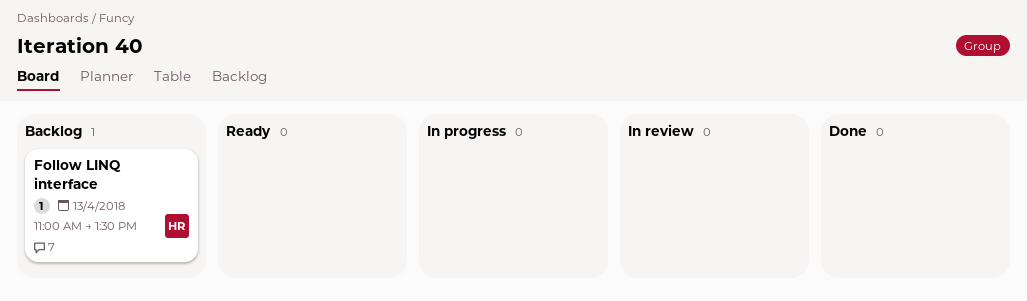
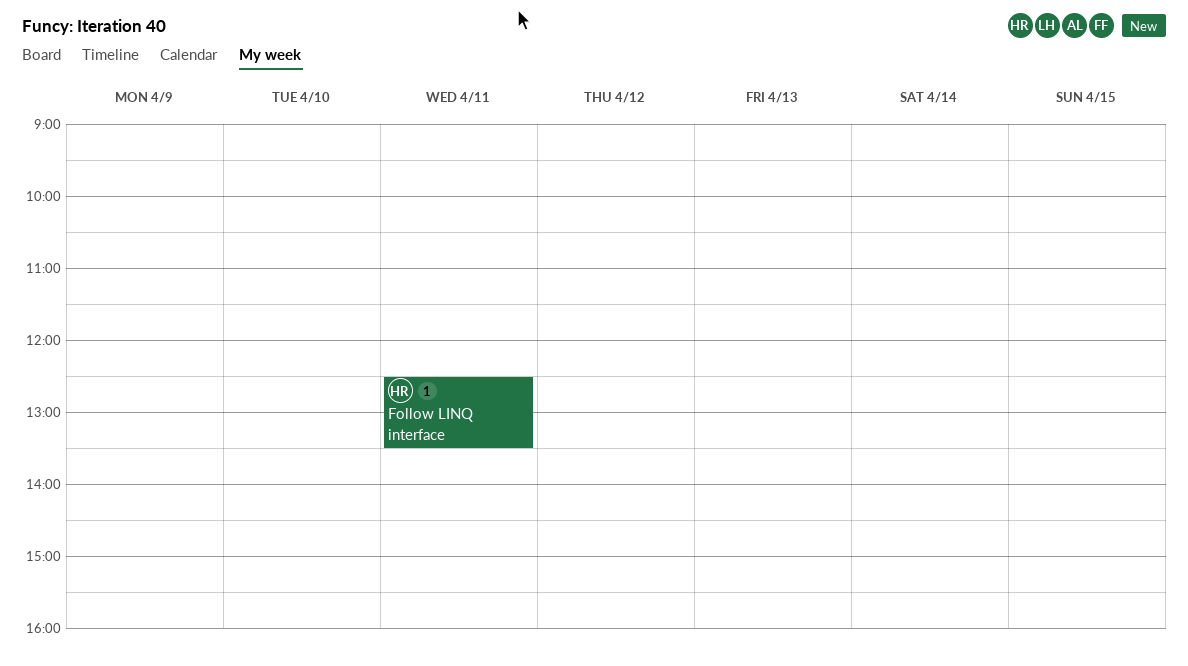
Follow LINQ interface, day: Apr 13 -> Apr 11
Follow LINQ interface, begins: 11:00 -> 12:30

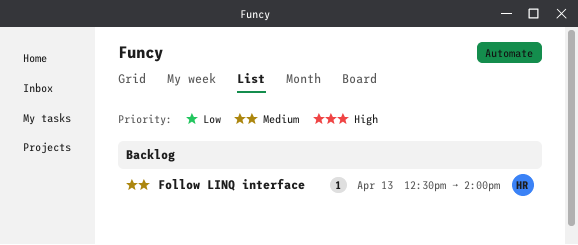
Follow LINQ interface, day: Apr 11 -> Apr 13
Follow LINQ interface, ends: 13:30 -> 14:00

